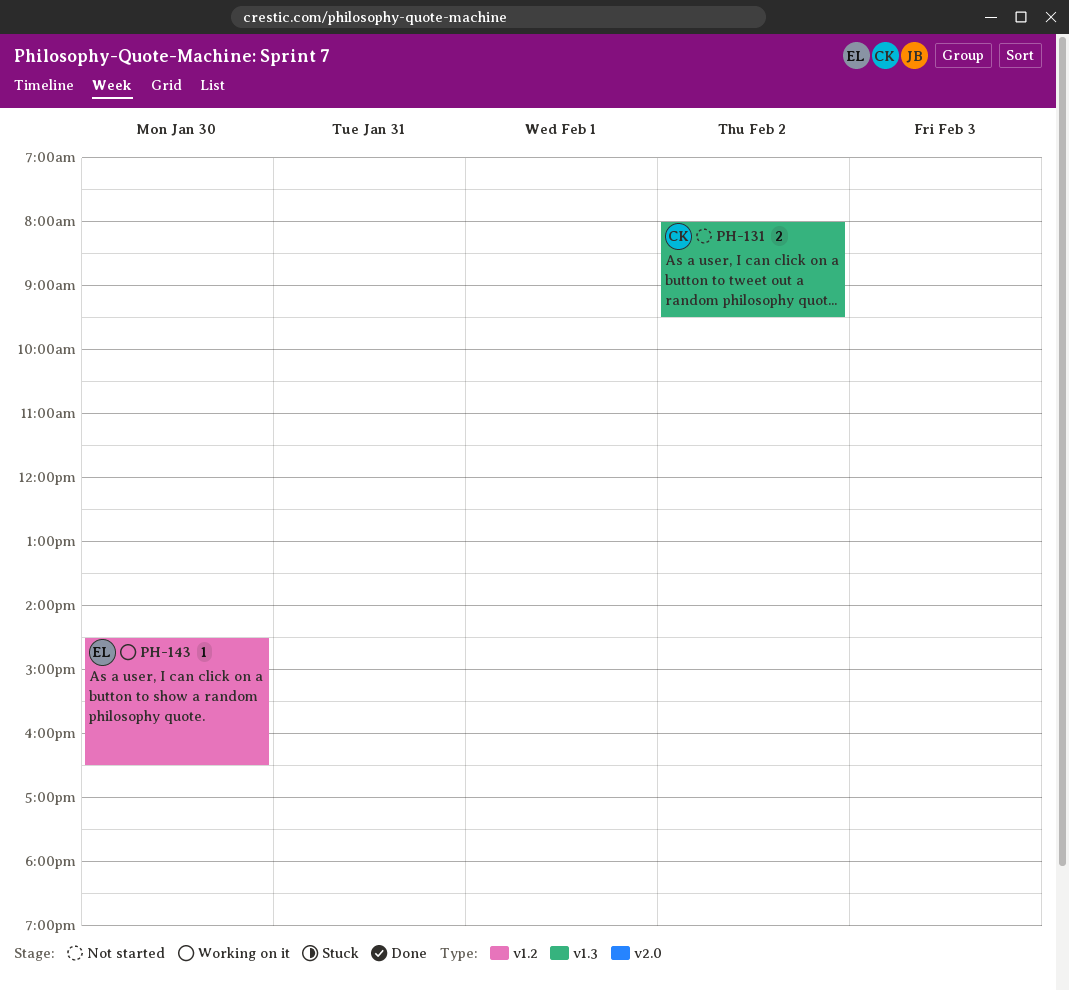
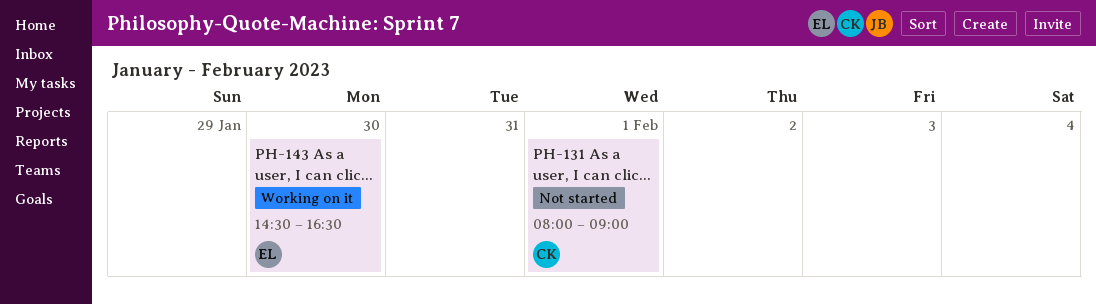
PH-131, day: Feb 2 -> Feb 1
PH-131, ends: 09:30 -> 09:00

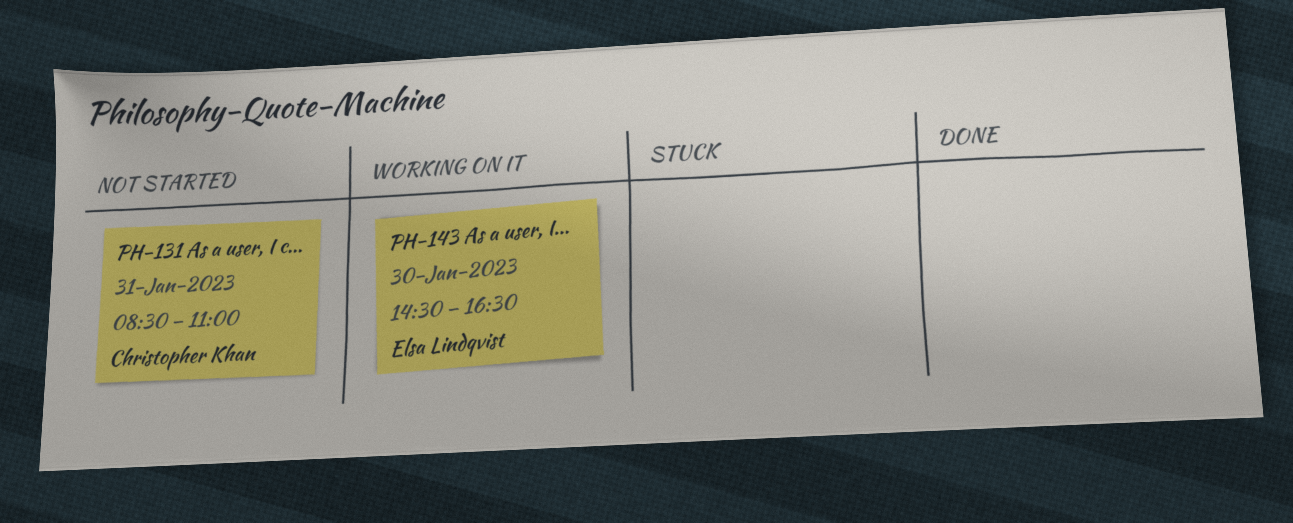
PH-131, day: Feb 1 -> Jan 31
PH-131, begins: 08:00 -> 08:30
PH-131, ends: 09:00 -> 11:00

